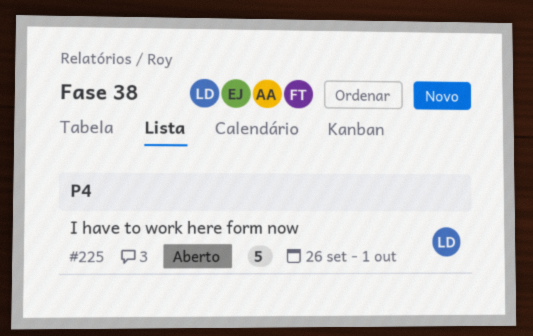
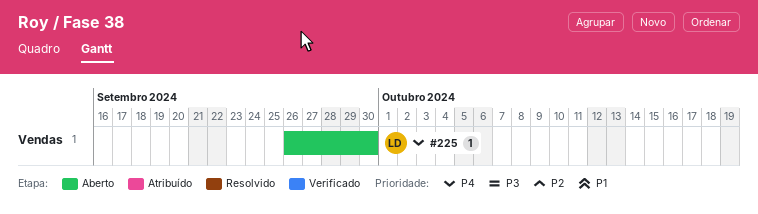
#225, estimate: 5 -> 1
#225, due: Oct 1 -> Sep 30

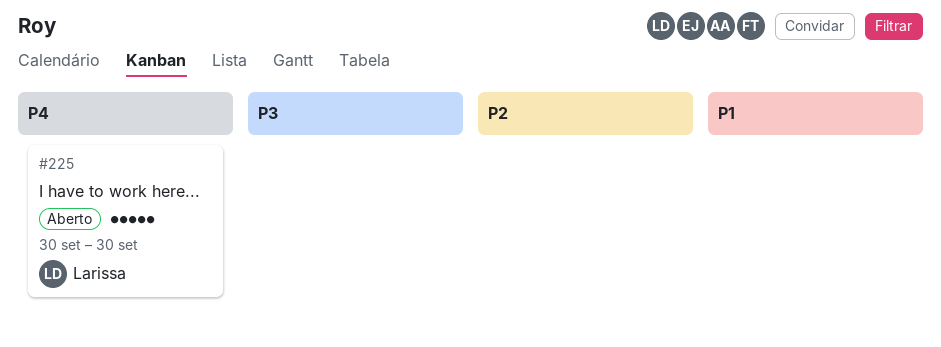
#225, estimate: 1 -> 5
#225, start: Sep 26 -> Sep 30

